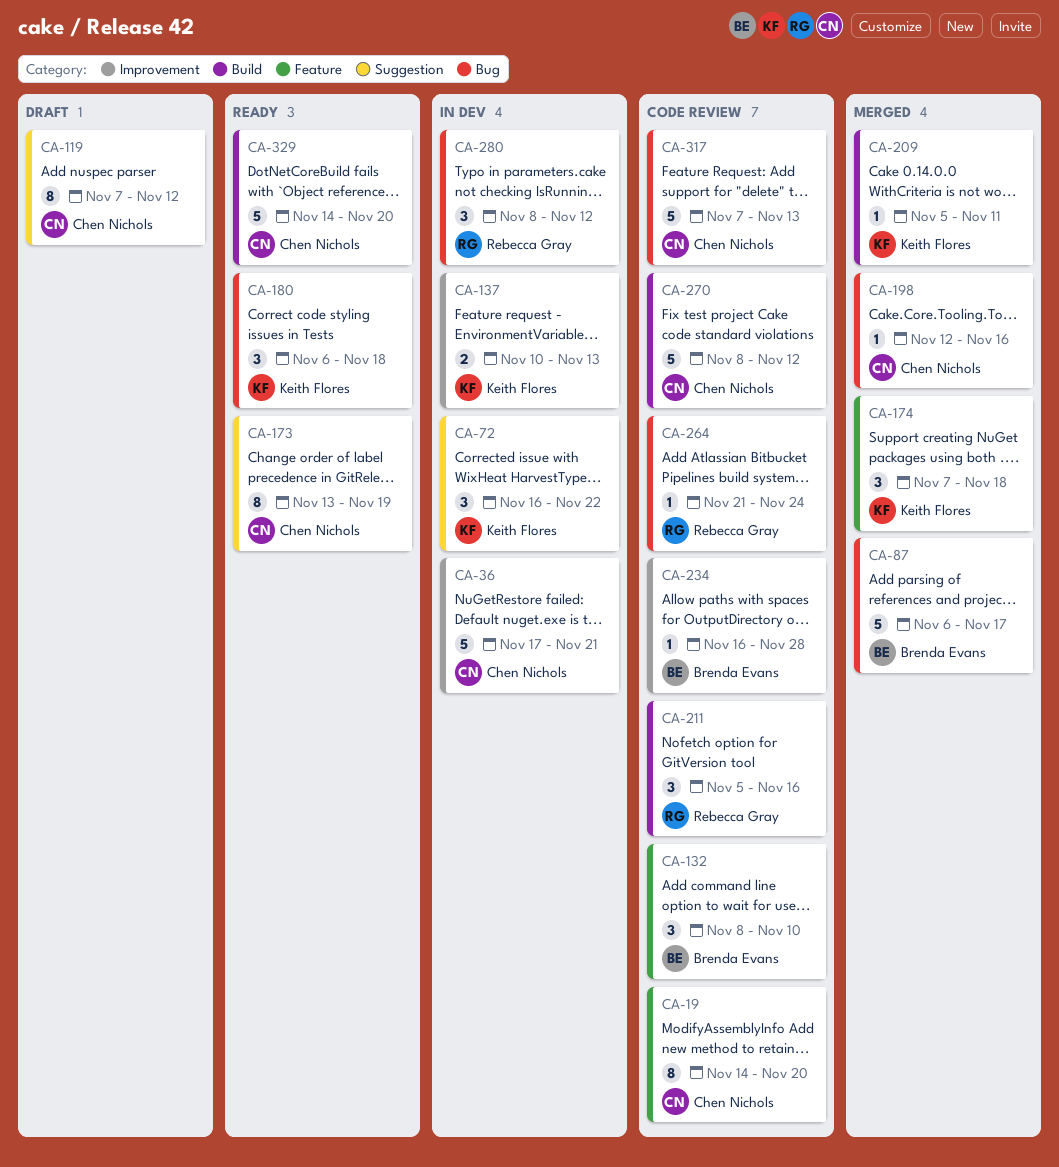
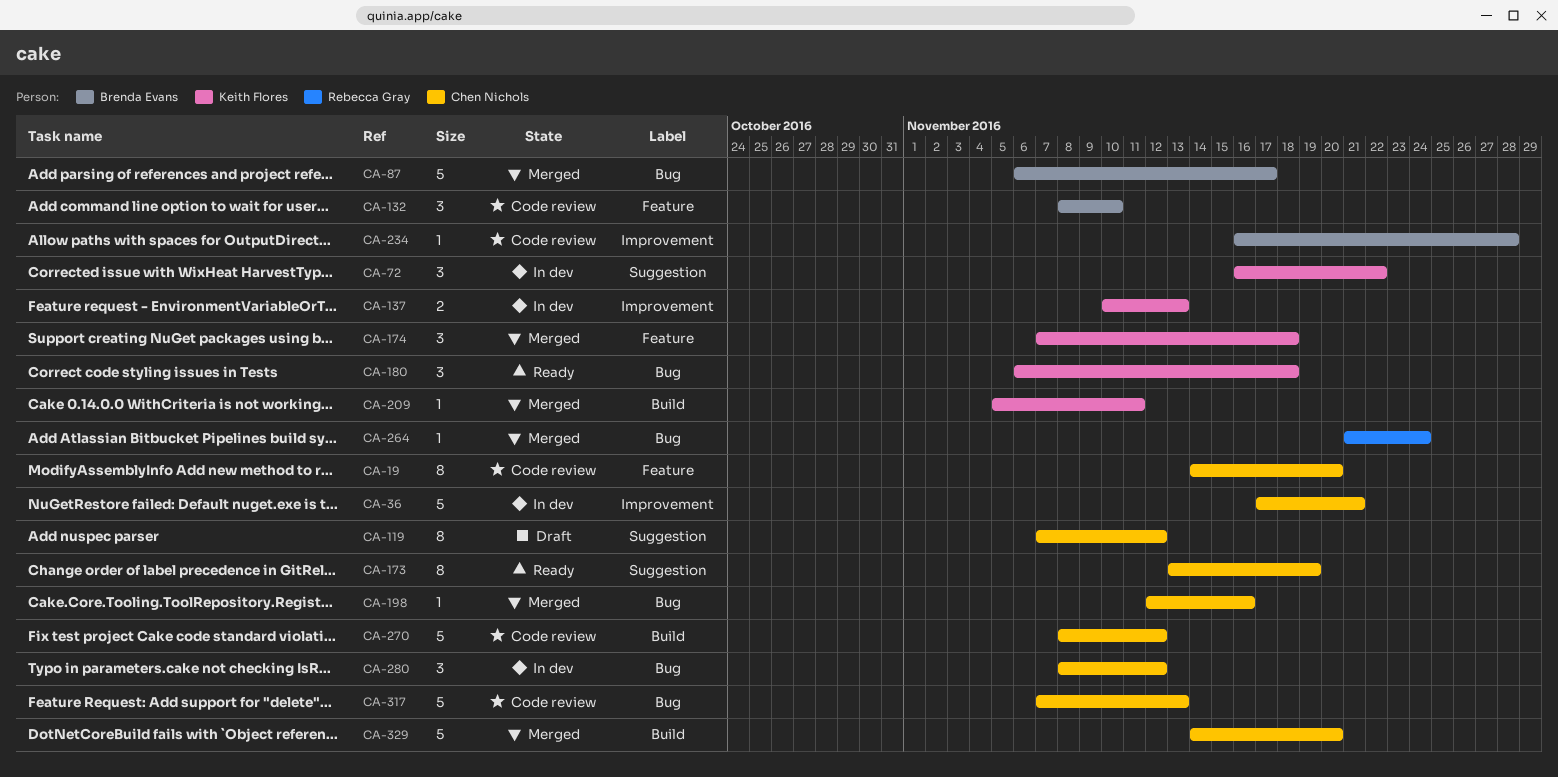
CA-211: present -> none
CA-264, status: Code review -> Merged
CA-280, owner: Rebecca Gray -> Chen Nichols
CA-329, status: Ready -> Merged

